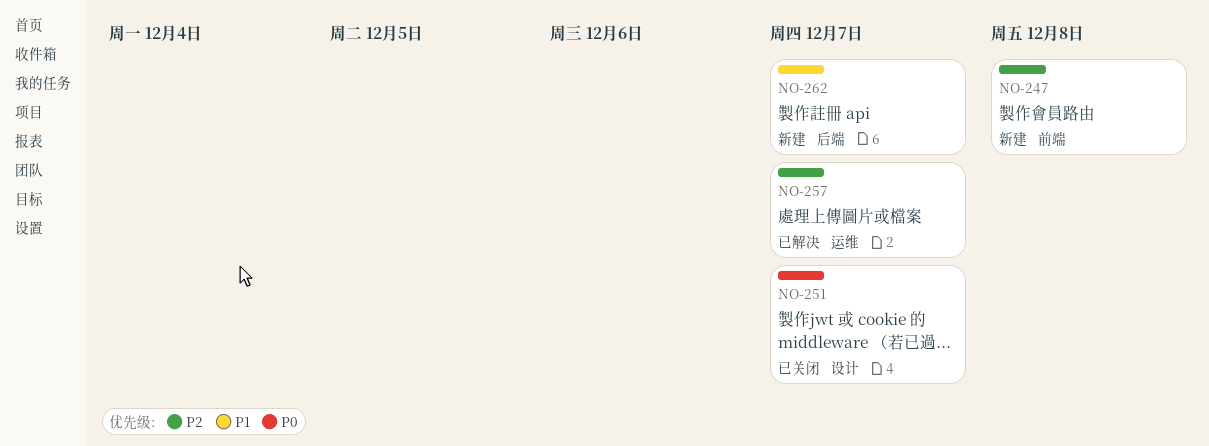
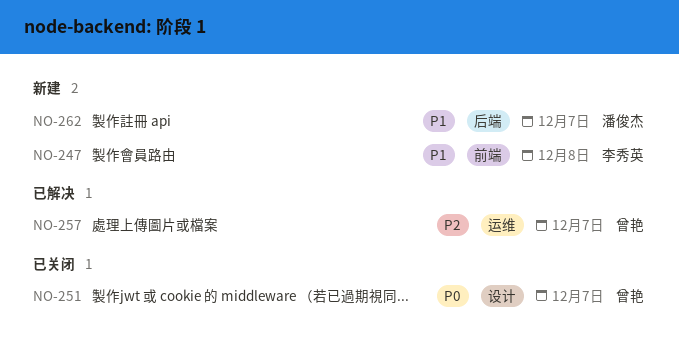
NO-247, priority: P2 -> P1

